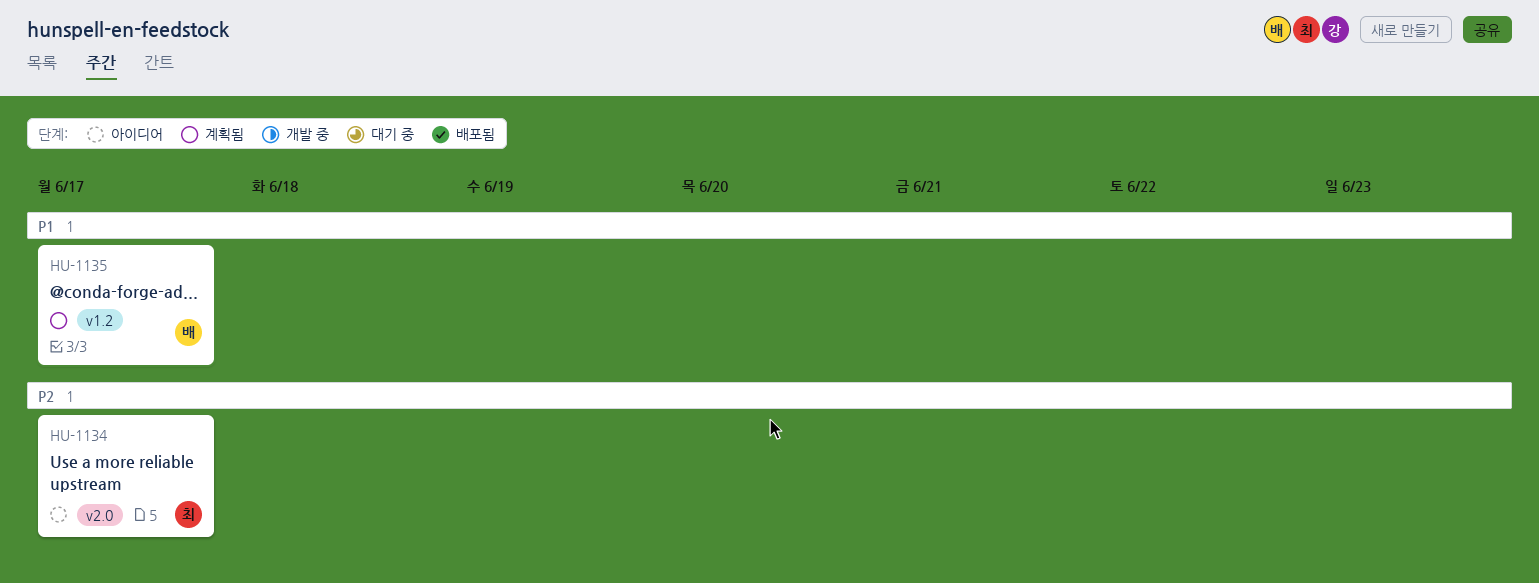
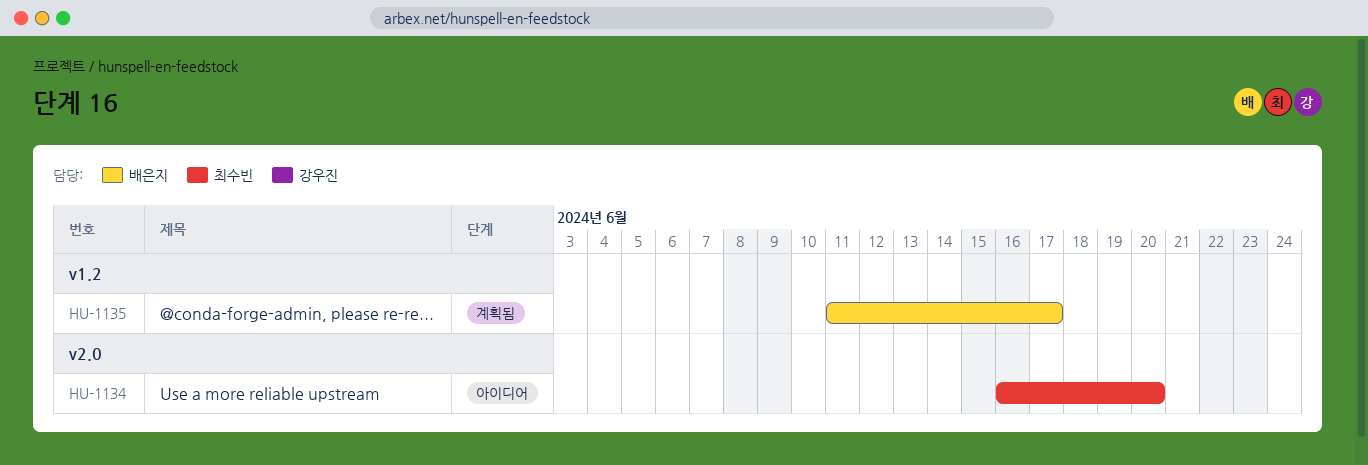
HU-1134, due: Jun 17 -> Jun 20

